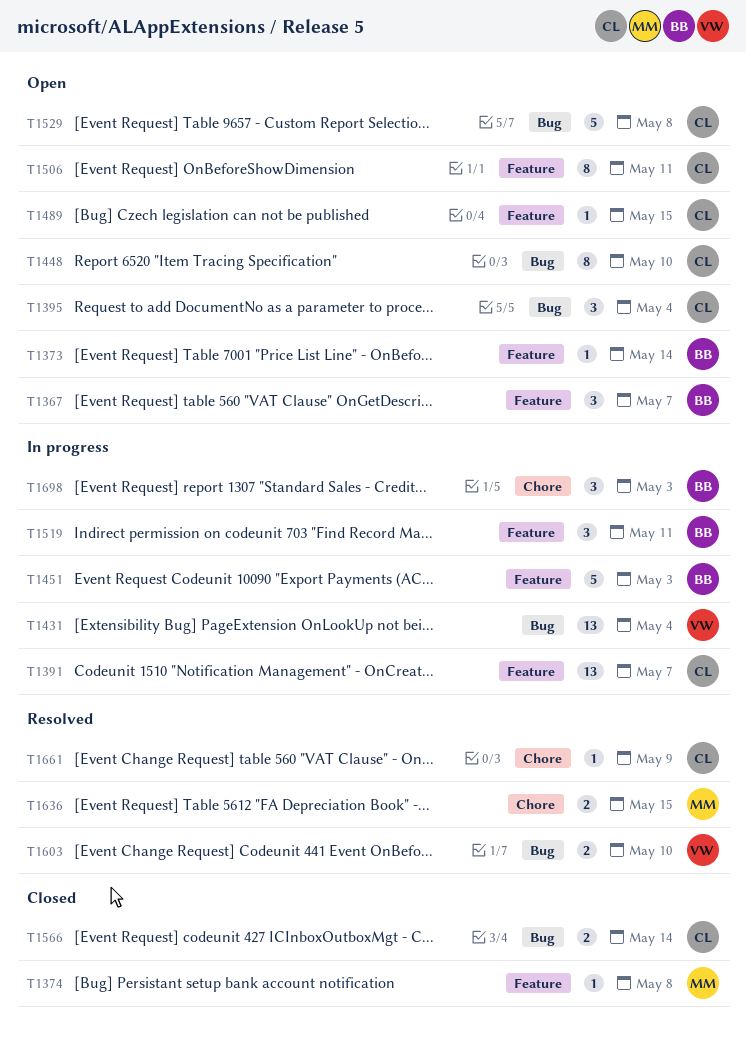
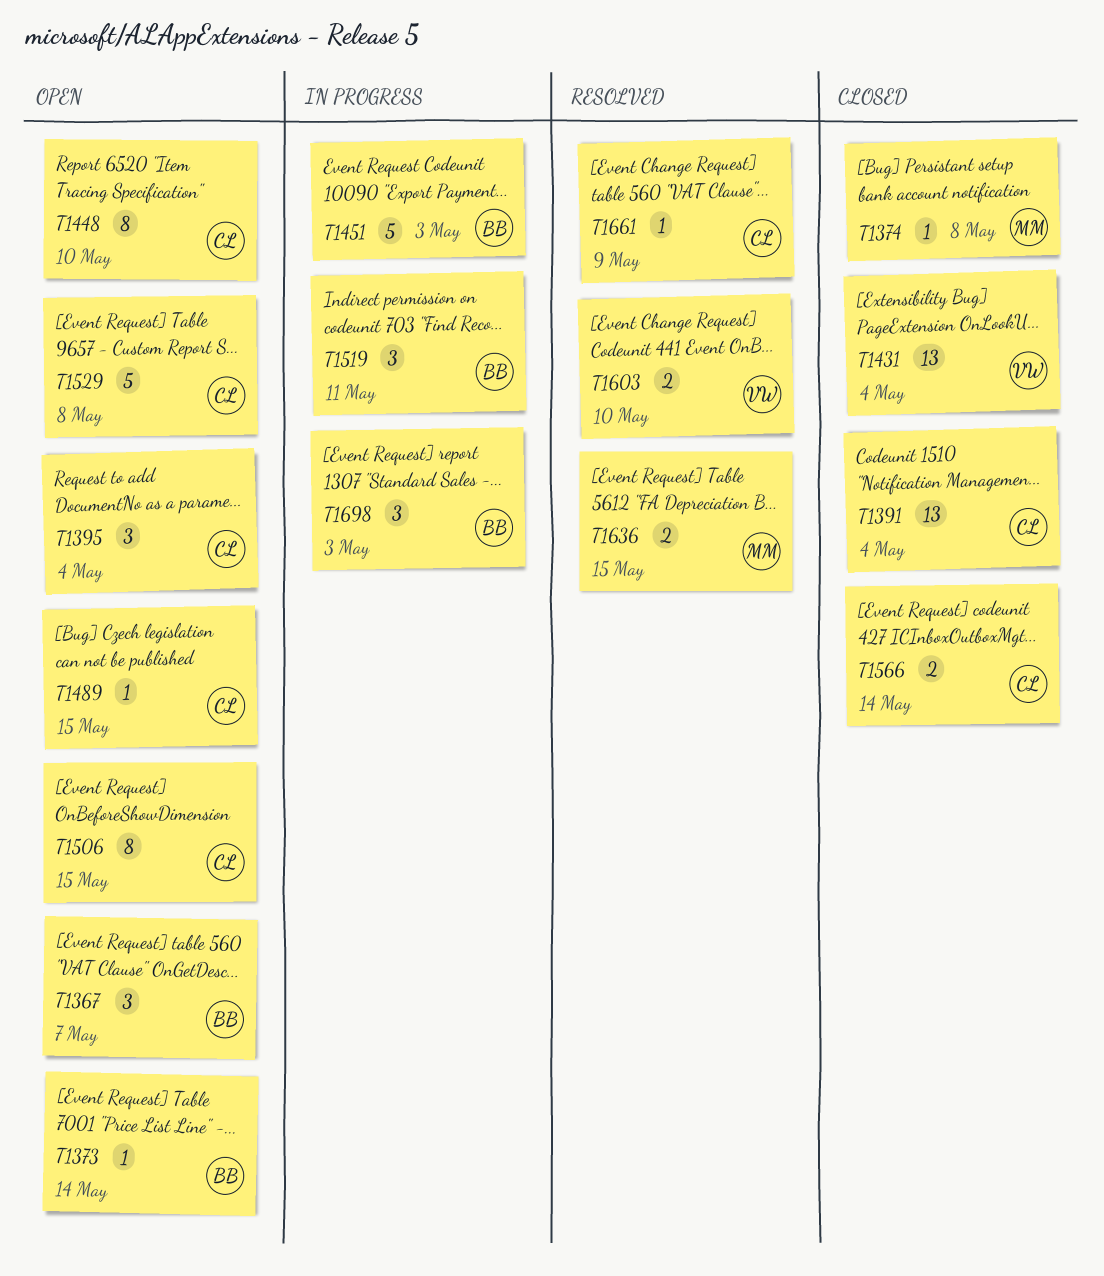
T1391, status: In progress -> Closed
T1391, due: May 7 -> May 4
T1431, status: In progress -> Closed
T1506, due: May 11 -> May 15

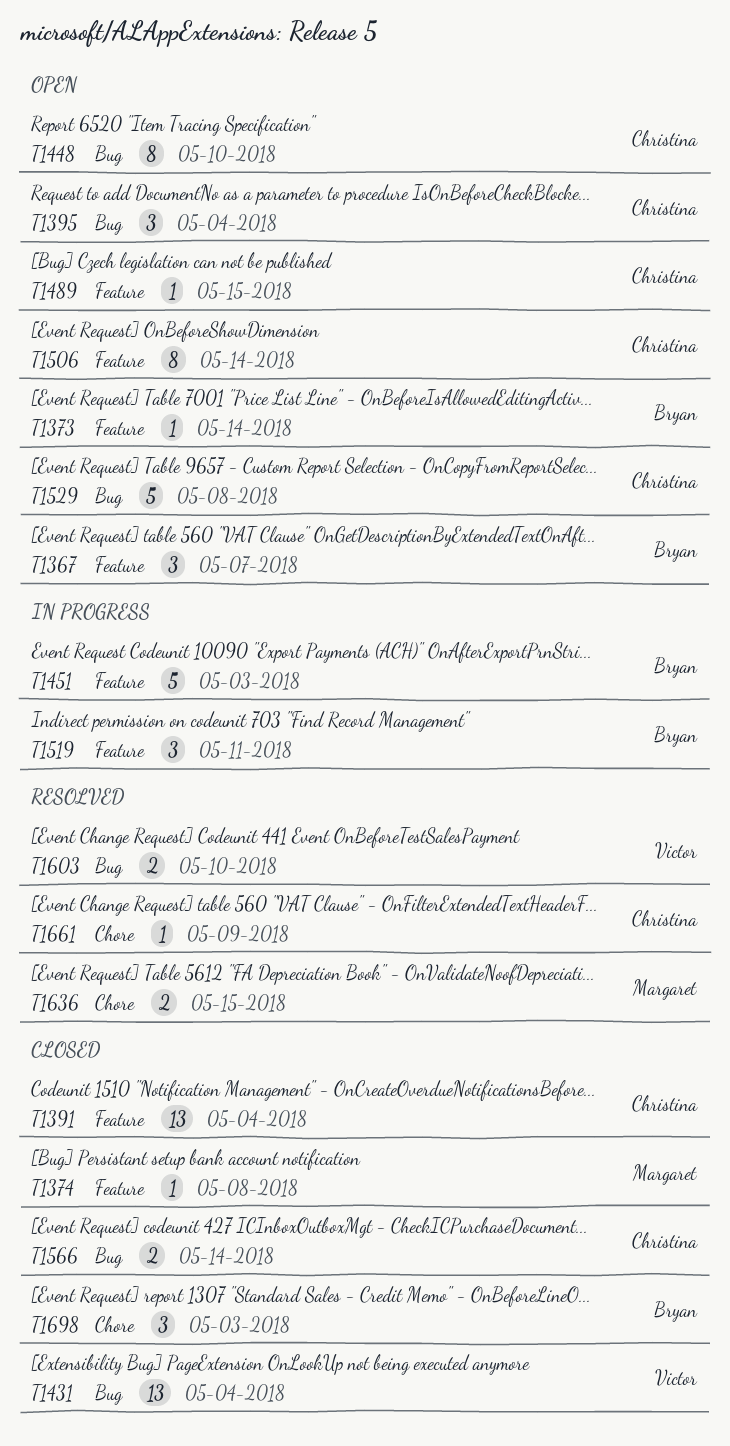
T1506, due: May 15 -> May 14
T1698, status: In progress -> Closed

